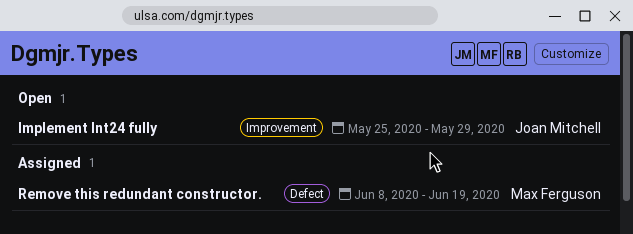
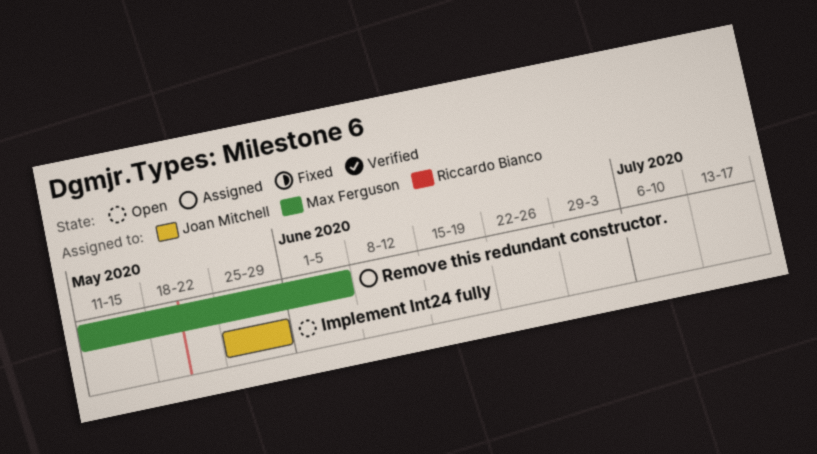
Remove this redundant constructor., start: Jun 8 -> May 11
Remove this redundant constructor., due: Jun 19 -> Jun 5

